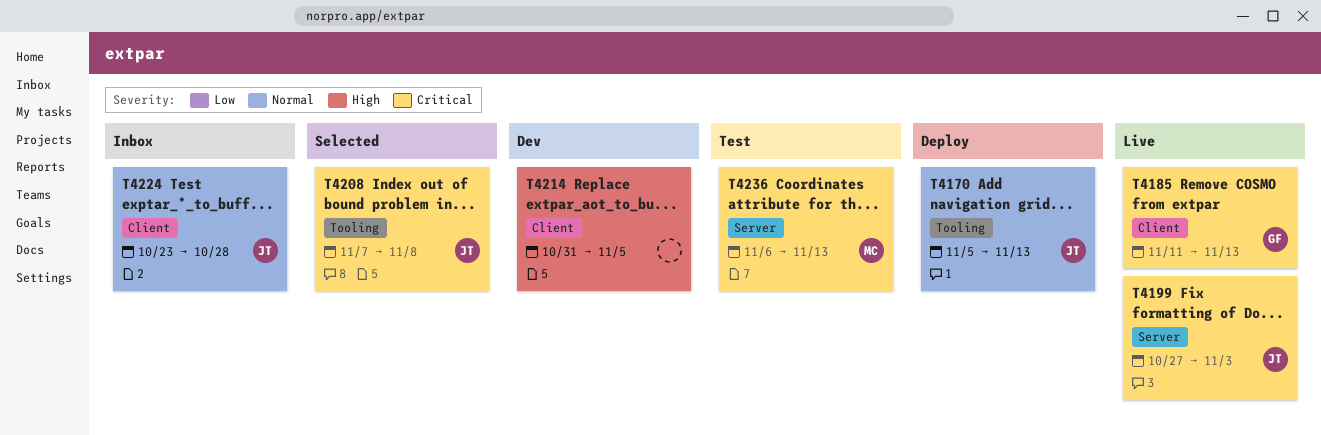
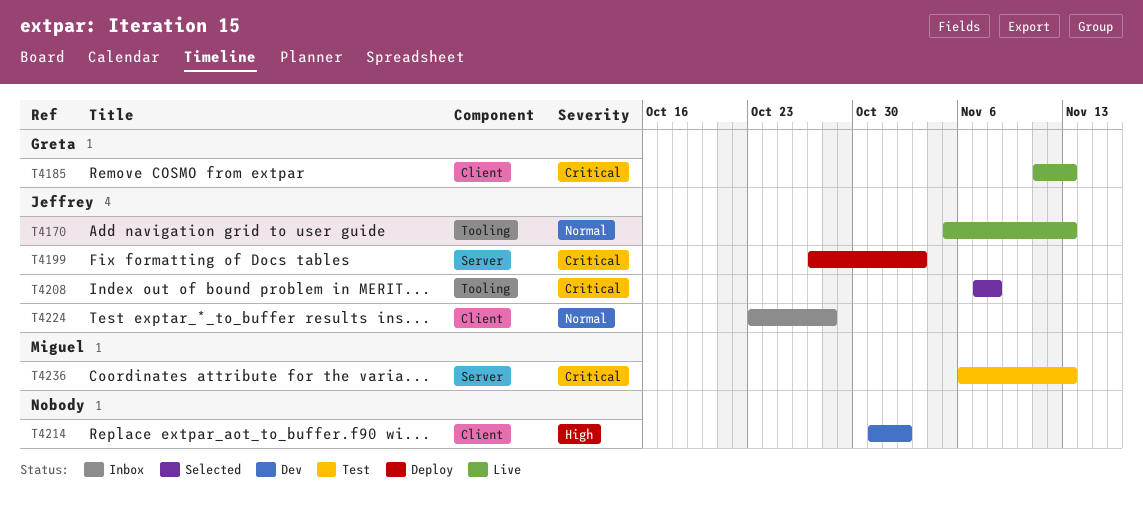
T4170, status: Deploy -> Live
T4199, status: Live -> Deploy
T4214, due: Nov 5 -> Nov 2

